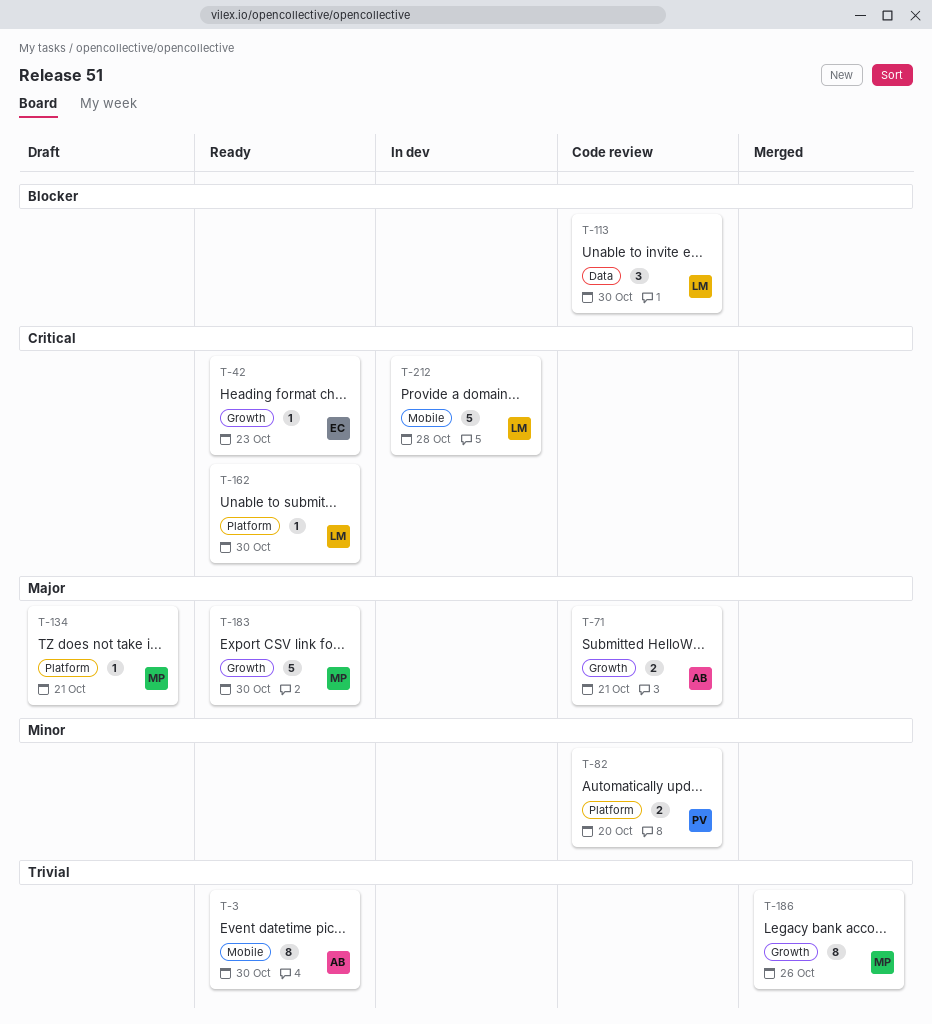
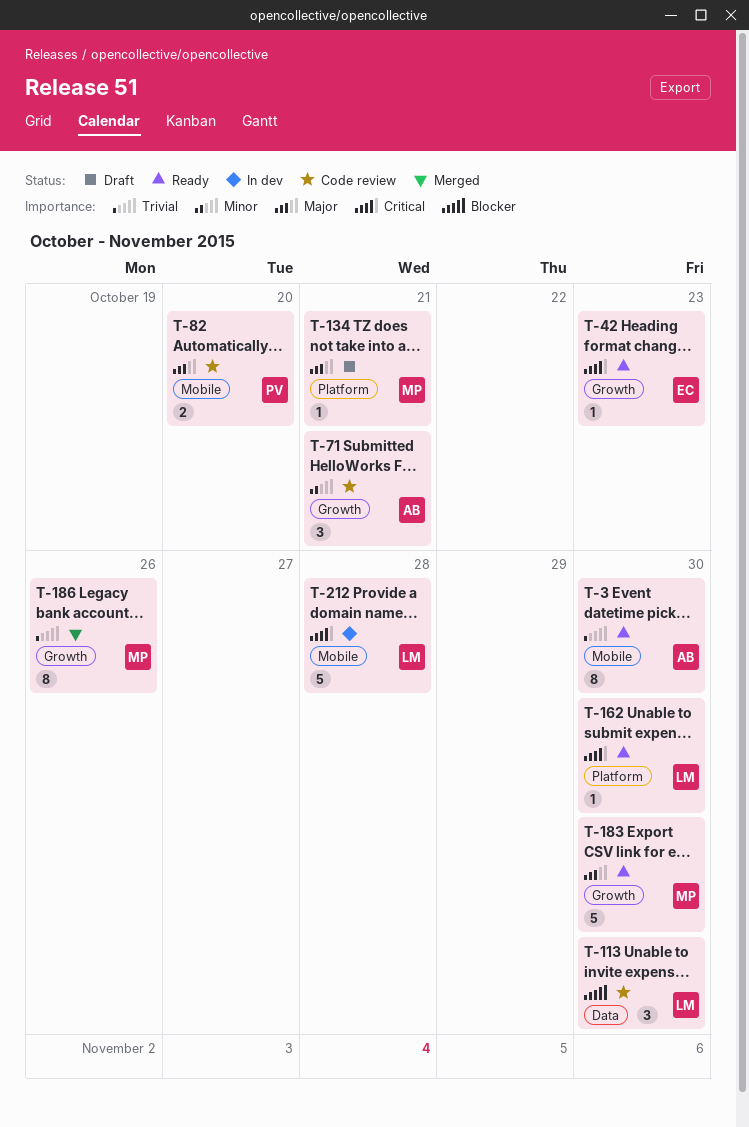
T-71, priority: Major -> Minor
T-71, estimate: 2 -> 3
T-82, priority: Minor -> Major
T-82, label: Platform -> Mobile

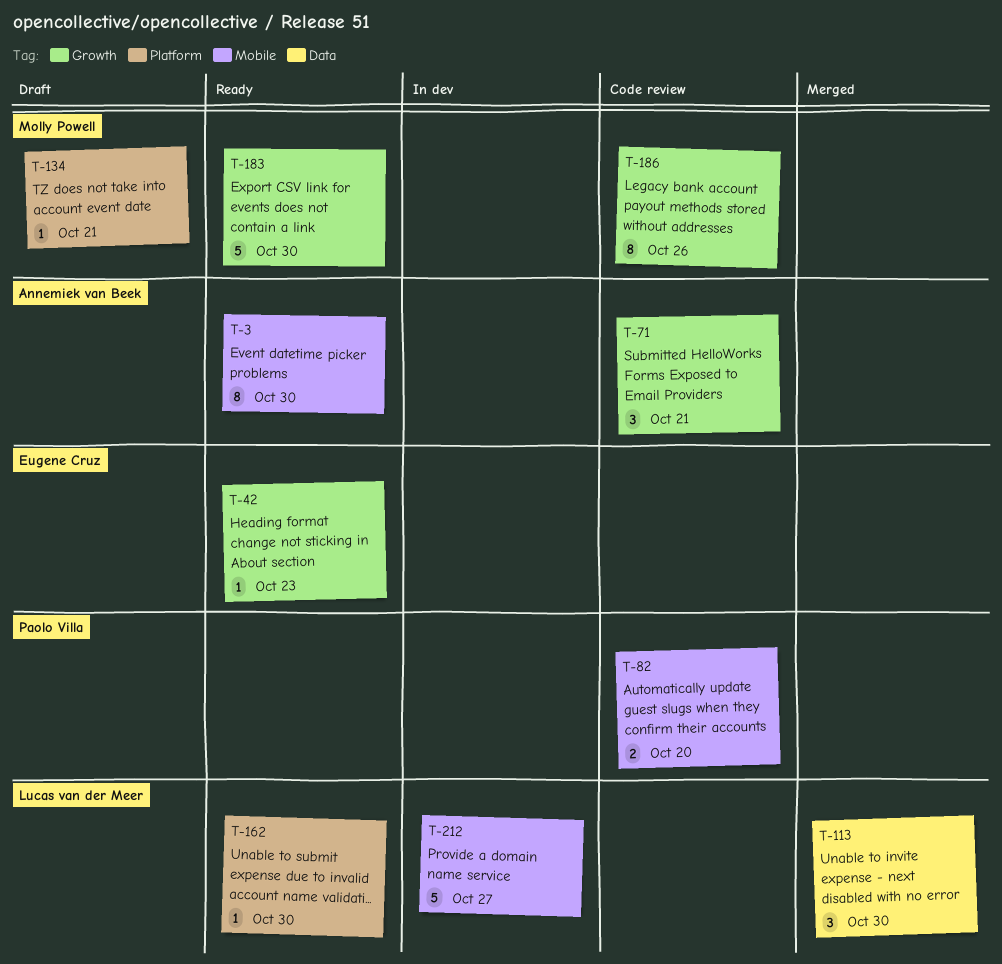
T-113, status: Code review -> Merged
T-186, status: Merged -> Code review
T-212, due: Oct 28 -> Oct 27

